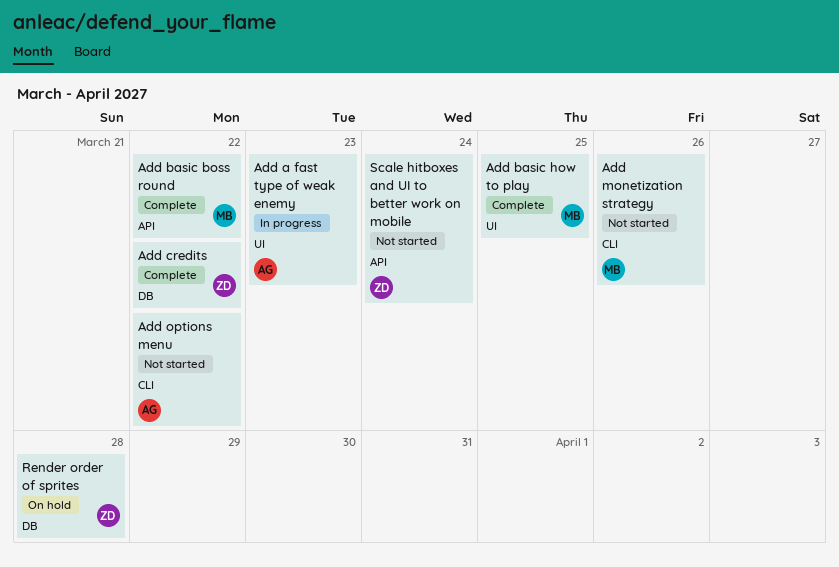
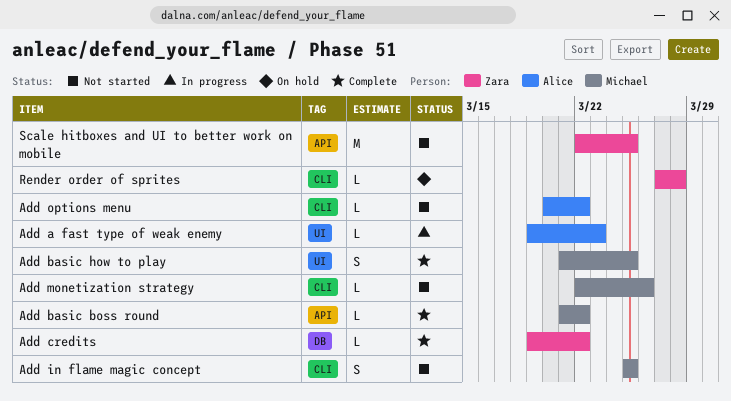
Add in flame magic concept: none -> present
Render order of sprites, label: DB -> CLI
Scale hitboxes and UI to better work on mobile, due: Mar 24 -> Mar 25

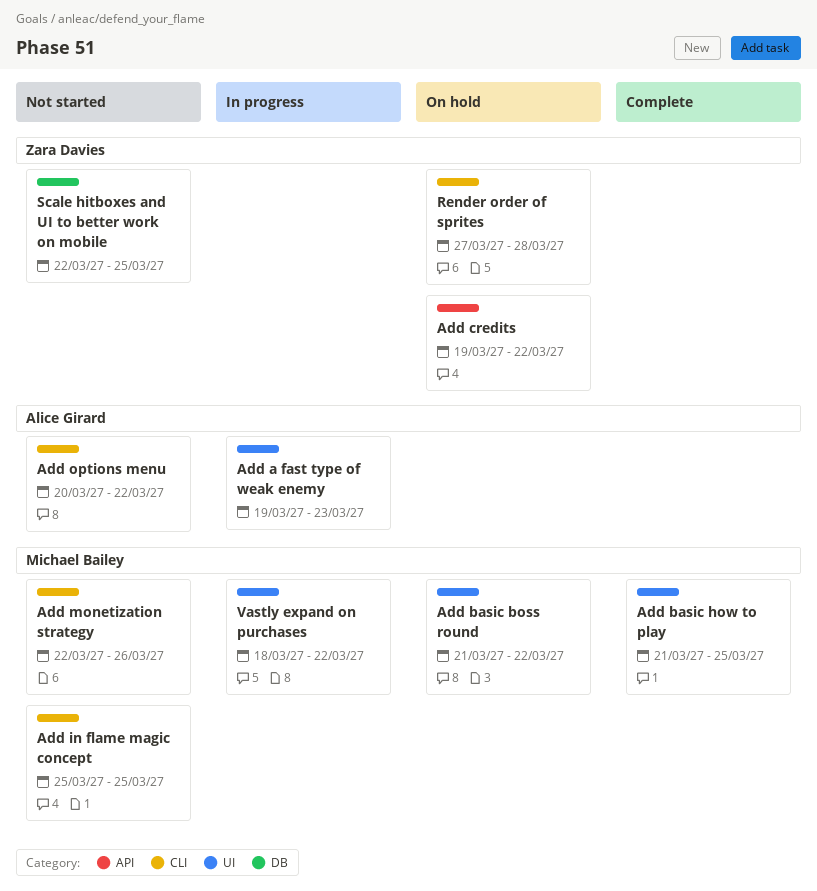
Add basic boss round, status: Complete -> On hold
Add basic boss round, label: API -> UI
Add credits, status: Complete -> On hold
Add credits, label: DB -> API
Scale hitboxes and UI to better work on mobile, label: API -> DB
Vastly expand on purchases: none -> present

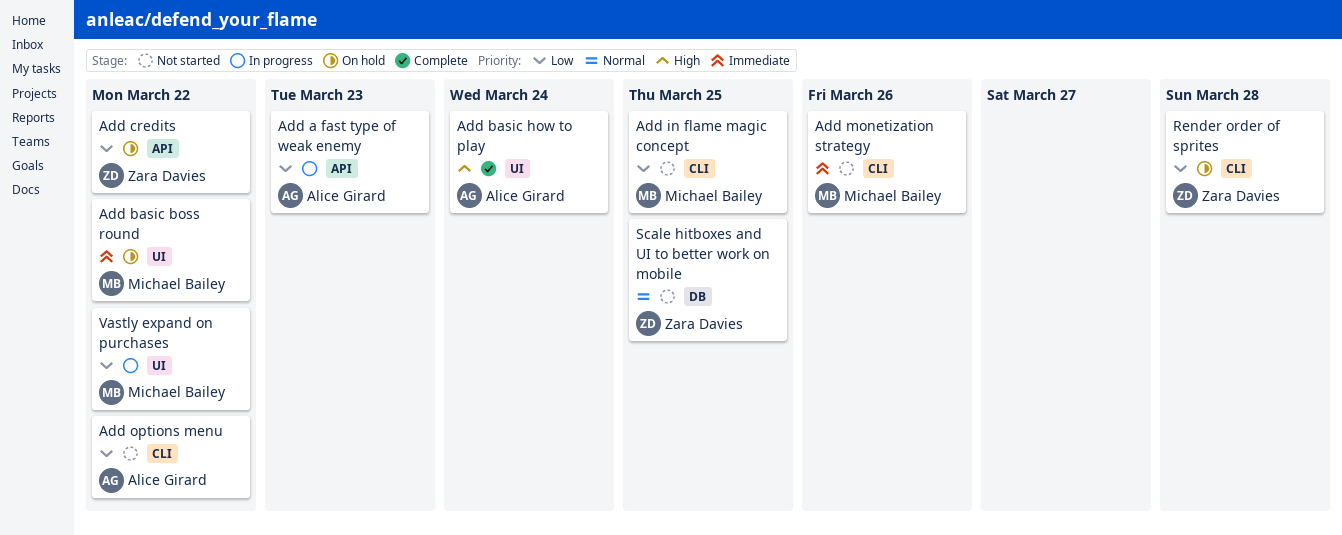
Add a fast type of weak enemy, label: UI -> API
Add basic how to play, owner: Michael Bailey -> Alice Girard
Add basic how to play, due: Mar 25 -> Mar 24

